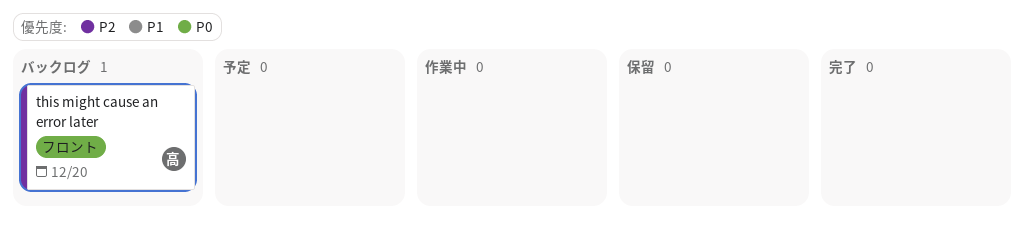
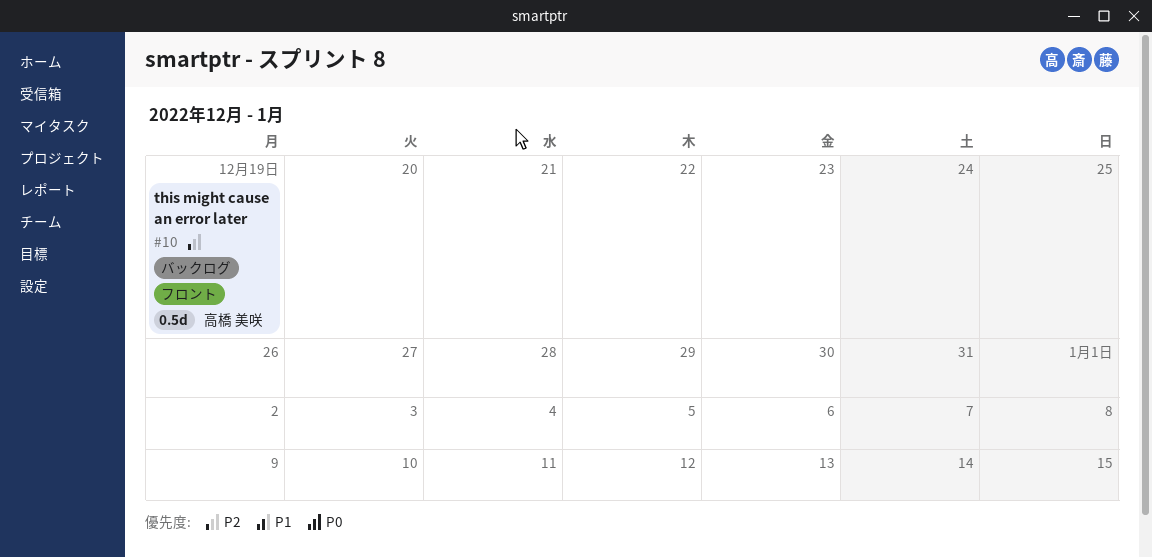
this might cause an error later, due: Dec 20 -> Dec 19

